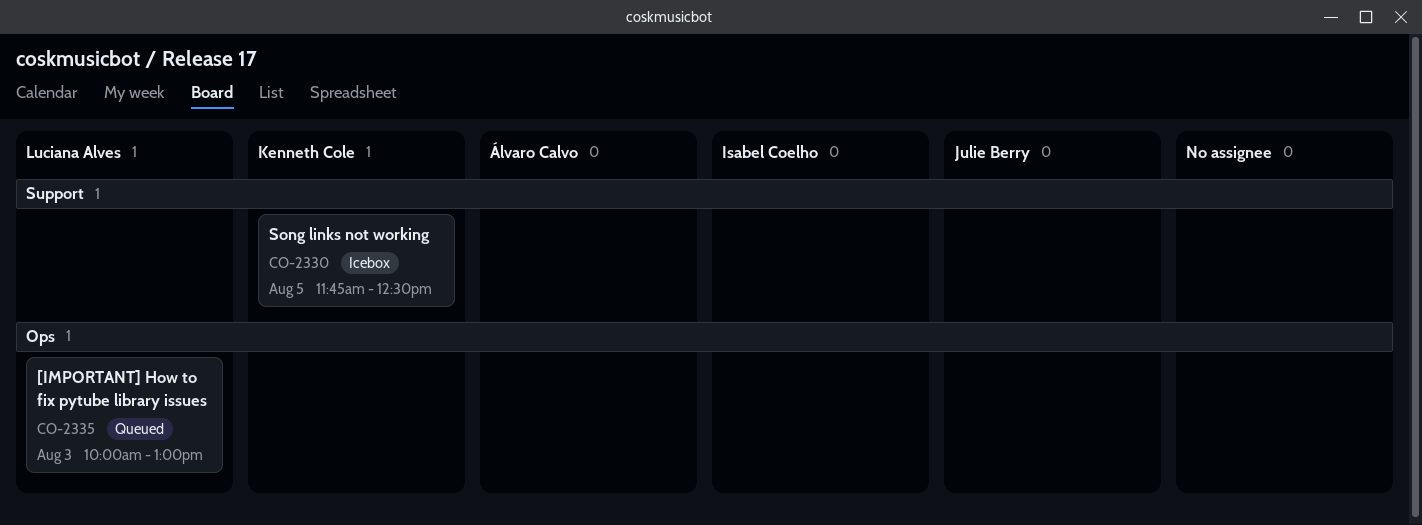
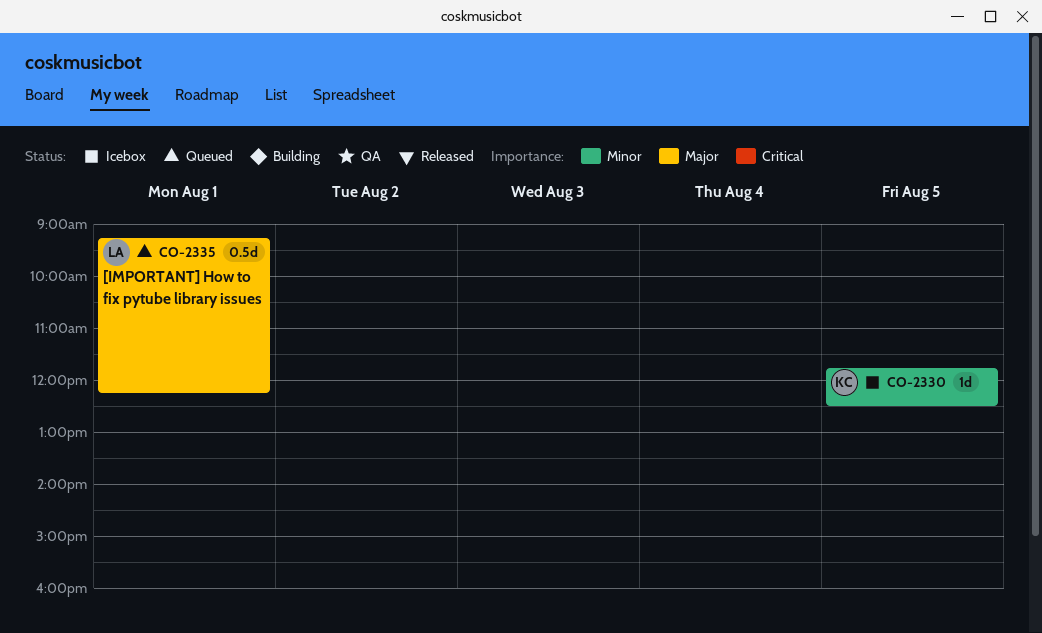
CO-2335, day: Aug 3 -> Aug 1
CO-2335, begins: 10:00 -> 09:15
CO-2335, ends: 13:00 -> 12:15

